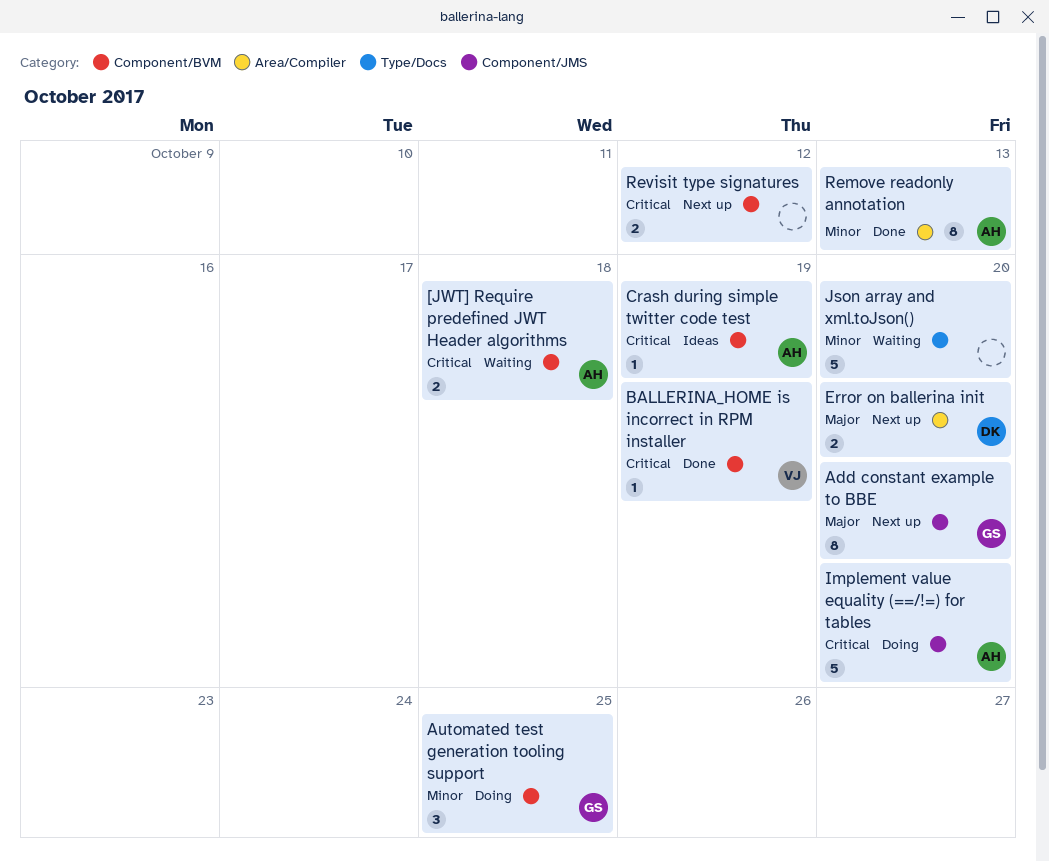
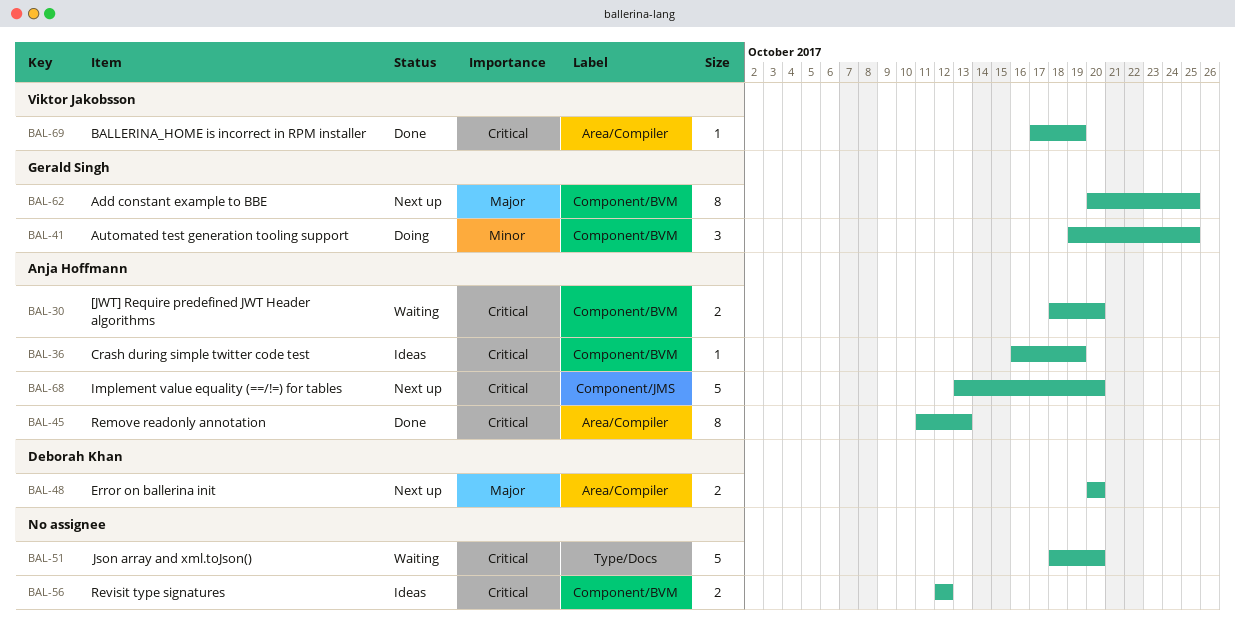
[JWT] Require predefined JWT Header algorithms, due: Oct 18 -> Oct 20
Add constant example to BBE, label: Component/JMS -> Component/BVM
Add constant example to BBE, due: Oct 20 -> Oct 25
BALLERINA_HOME is incorrect in RPM installer, label: Component/BVM -> Area/Compiler
Implement value equality (==/!=) for tables, status: Doing -> Next up
Json array and xml.toJson(), priority: Minor -> Critical
Remove readonly annotation, priority: Minor -> Critical
Revisit type signatures, status: Next up -> Ideas

